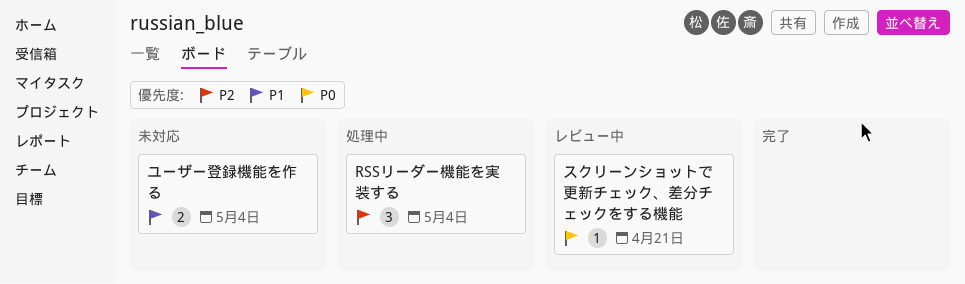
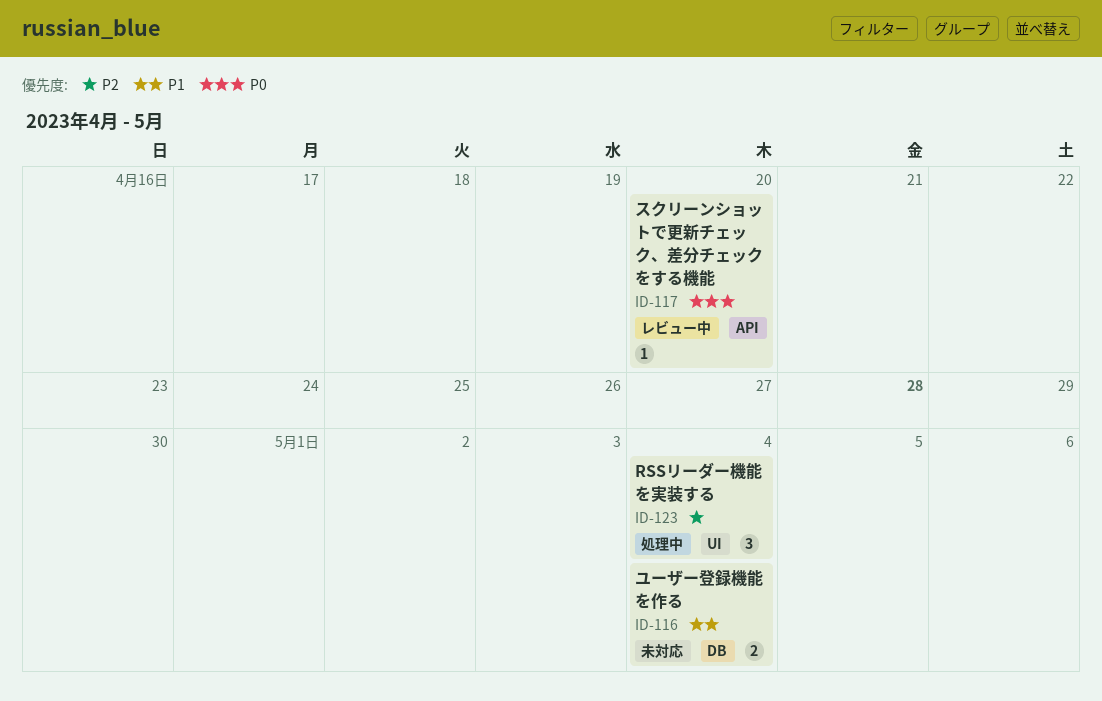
スクリーンショットで更新チェック、差分チェックをする機能, due: Apr 21 -> Apr 20

